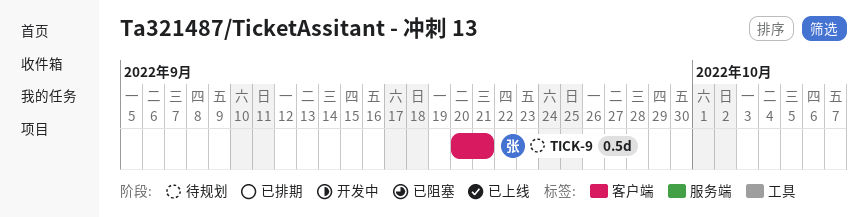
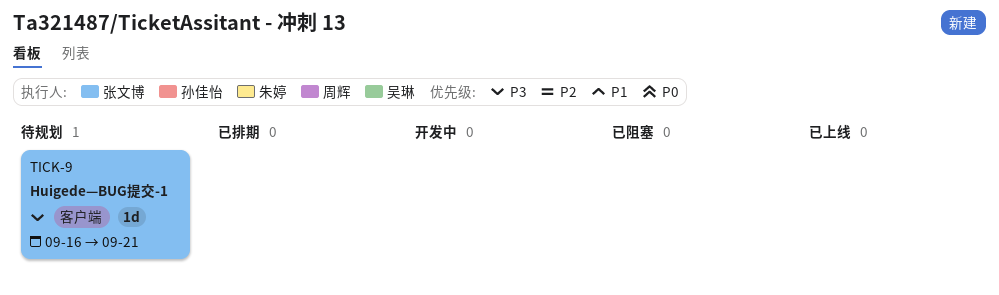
TICK-9, estimate: 0.5d -> 1d
TICK-9, start: Sep 20 -> Sep 16

